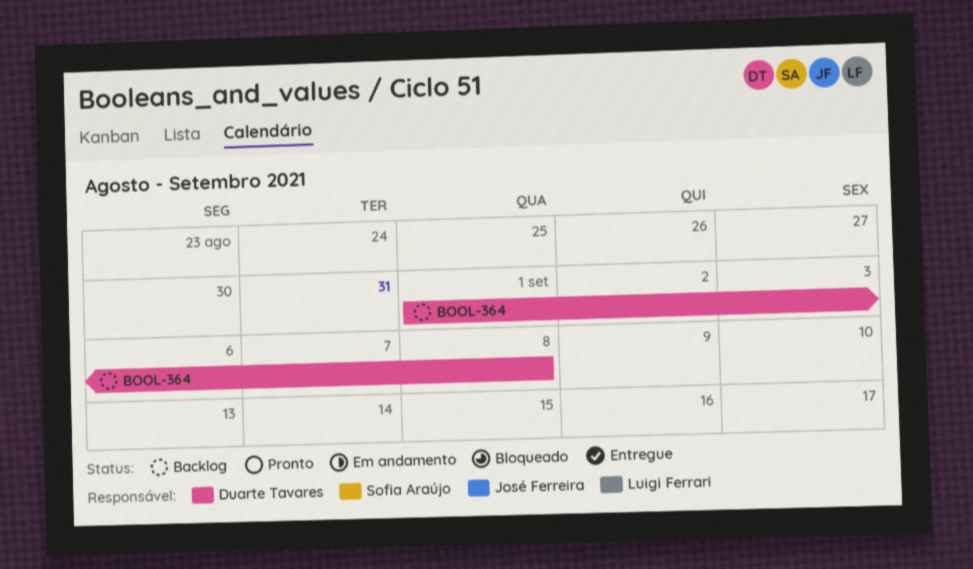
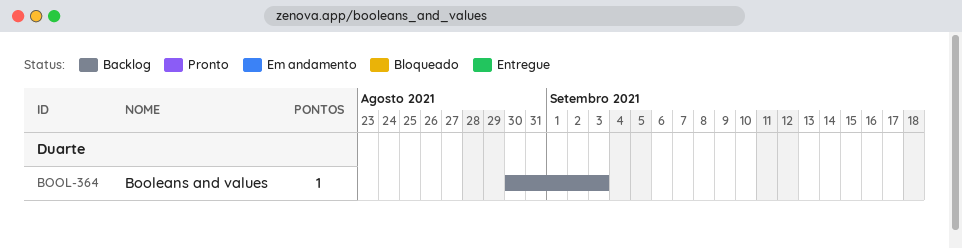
BOOL-364, start: Sep 1 -> Aug 30
BOOL-364, due: Sep 8 -> Sep 3

